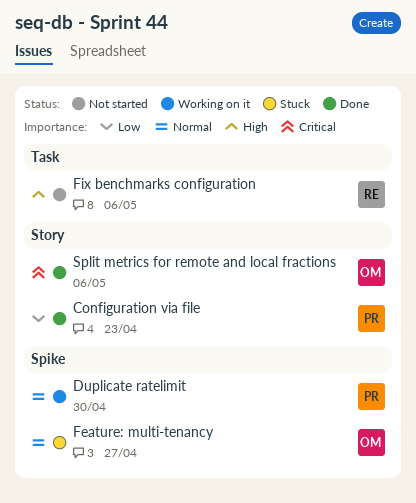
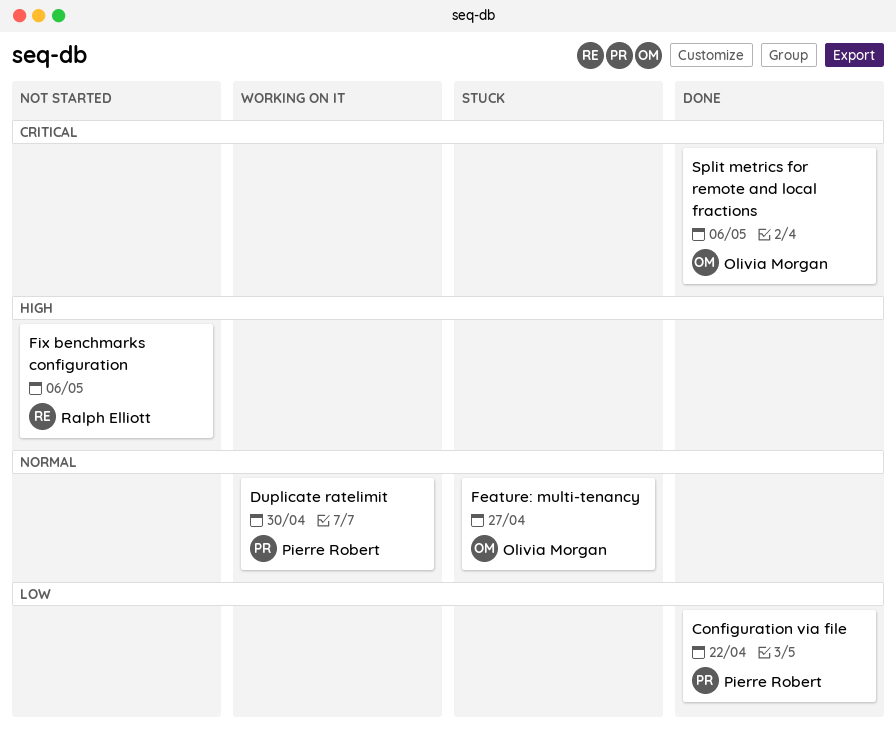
Configuration via file, due: Apr 23 -> Apr 22

